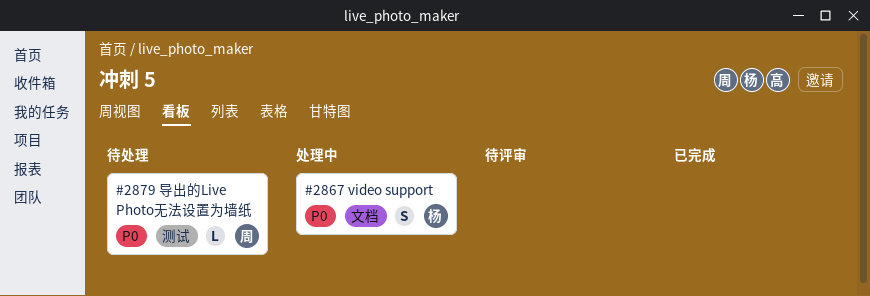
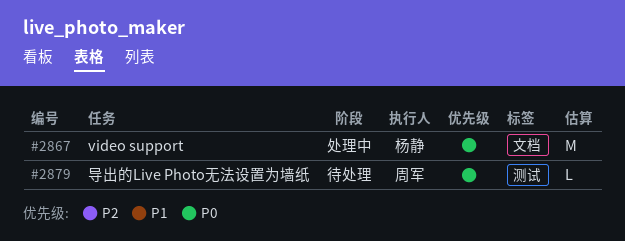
#2867, estimate: S -> M

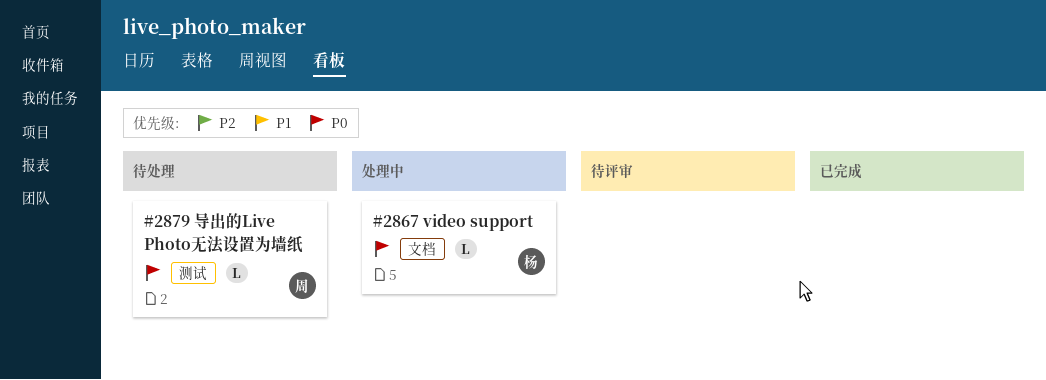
#2867, estimate: M -> L

